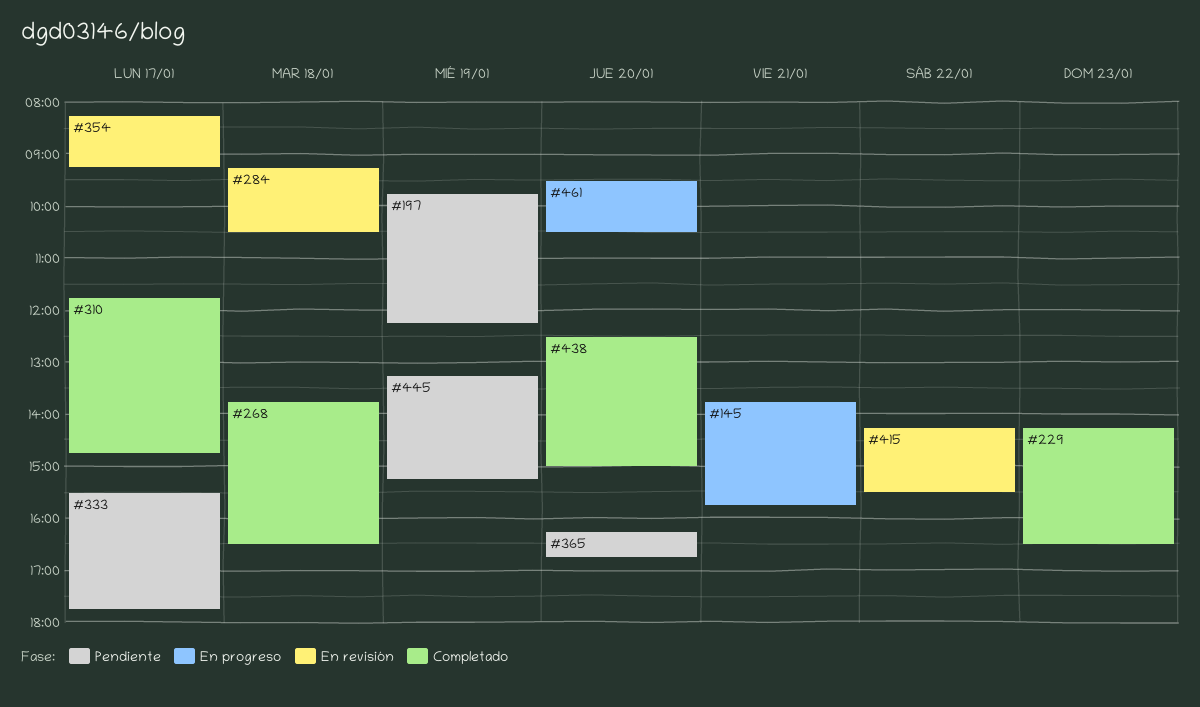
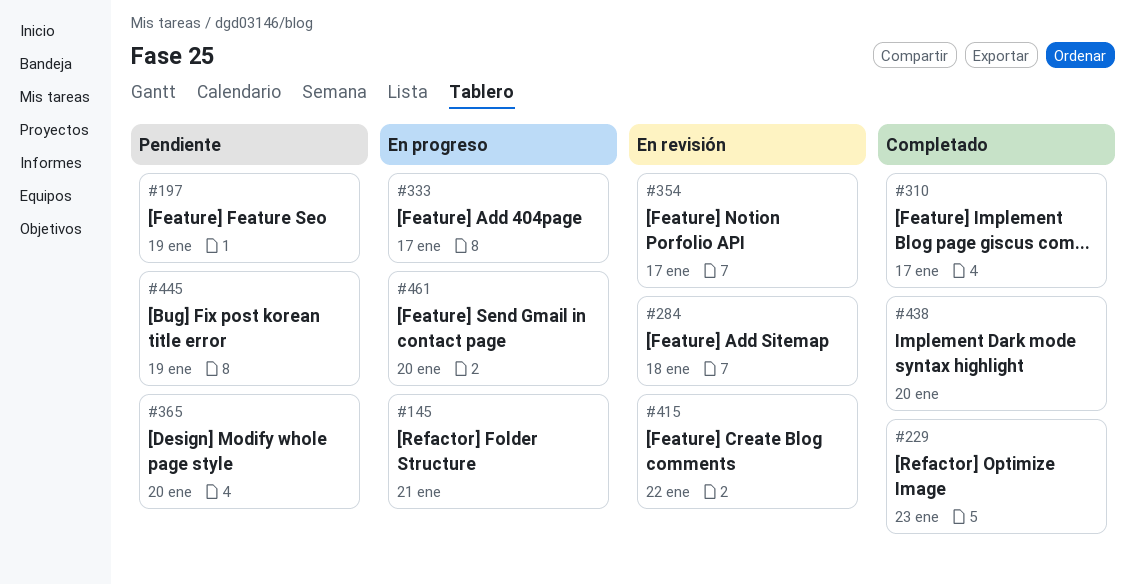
#268: present -> none
#333, status: Pendiente -> En progreso

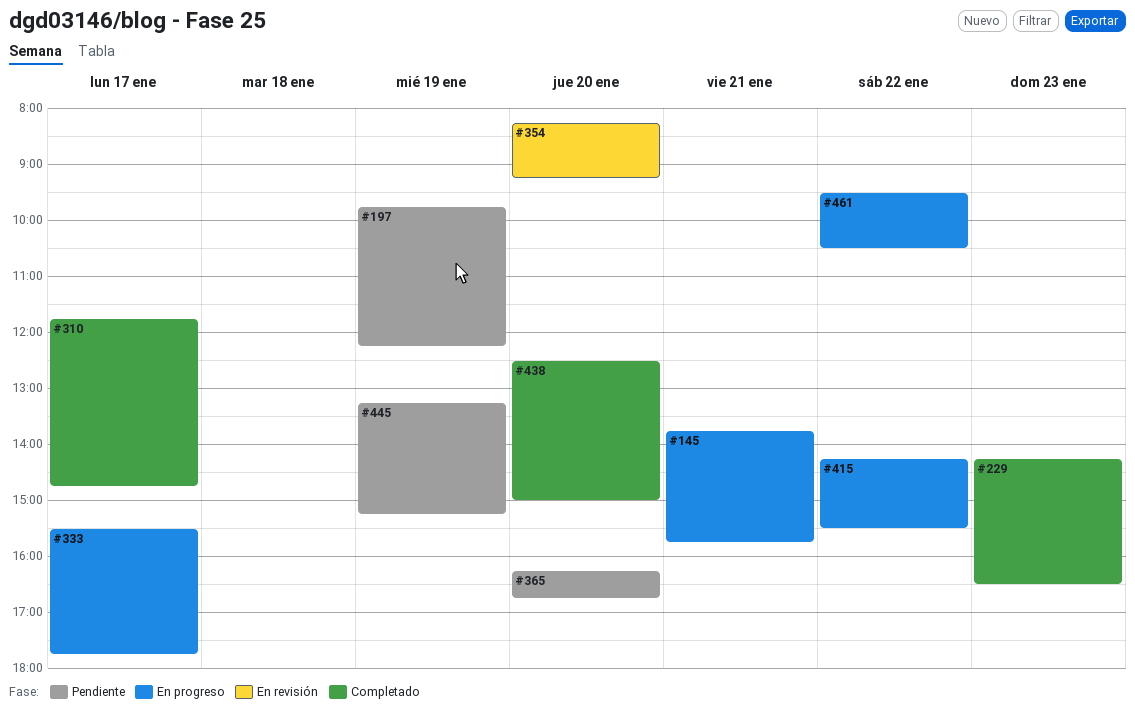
#284: present -> none
#354, day: Jan 17 -> Jan 20
#415, status: En revisión -> En progreso
#461, day: Jan 20 -> Jan 22

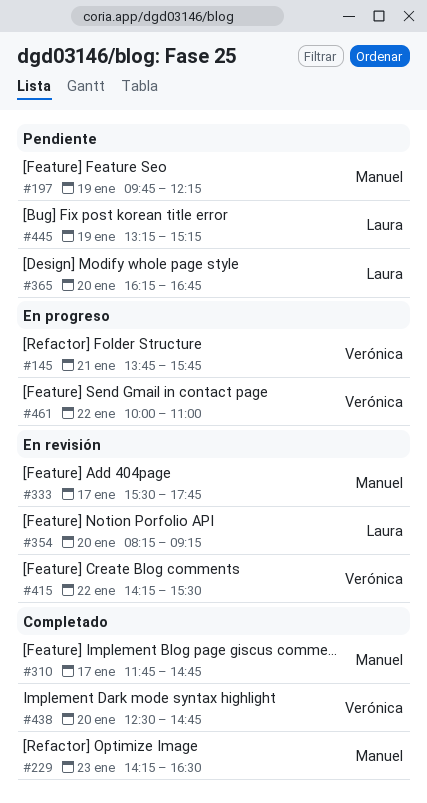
#333, status: En progreso -> En revisión
#415, status: En progreso -> En revisión
#438, ends: 15:00 -> 14:45
#461, begins: 09:30 -> 10:00
#461, ends: 10:30 -> 11:00

